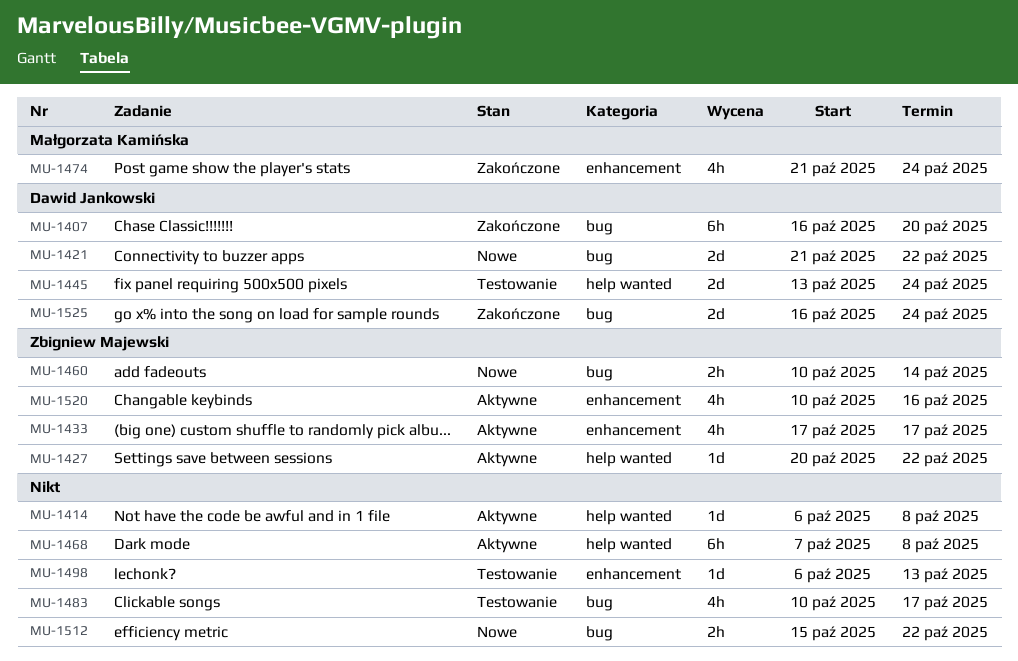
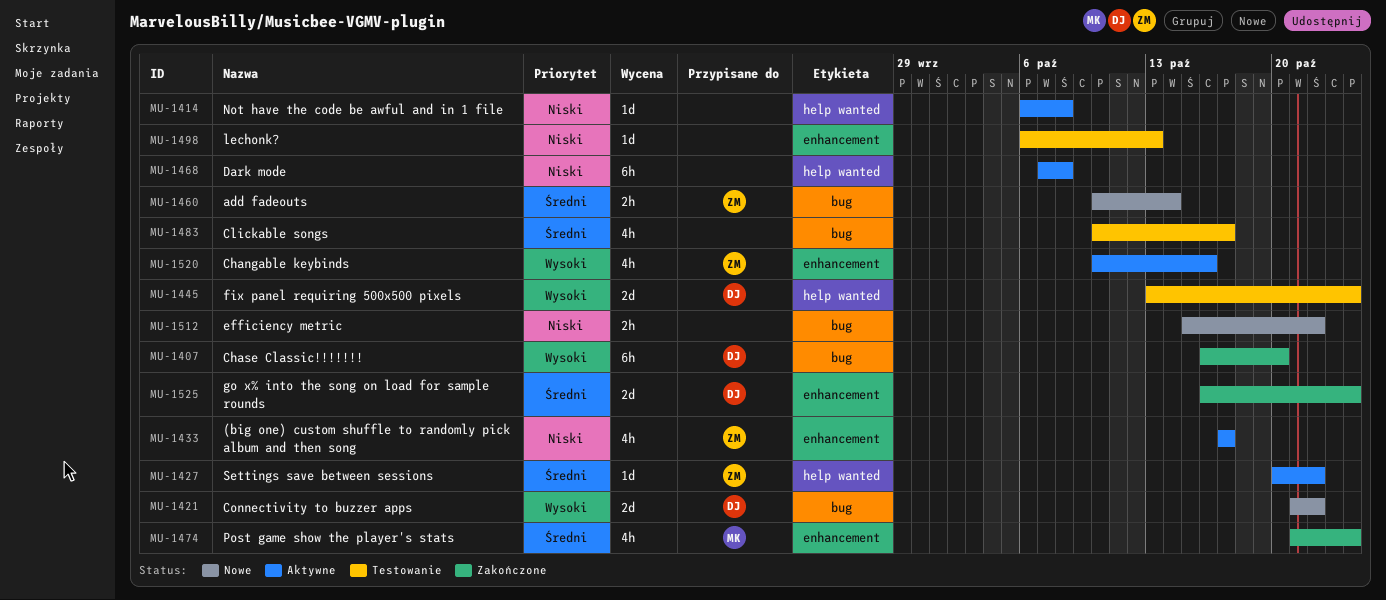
MU-1525, label: bug -> enhancement

